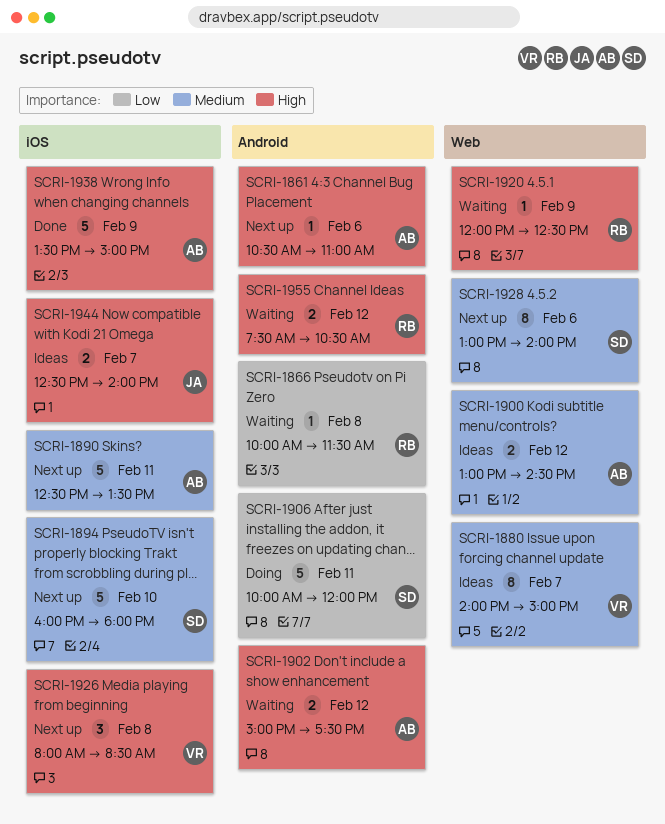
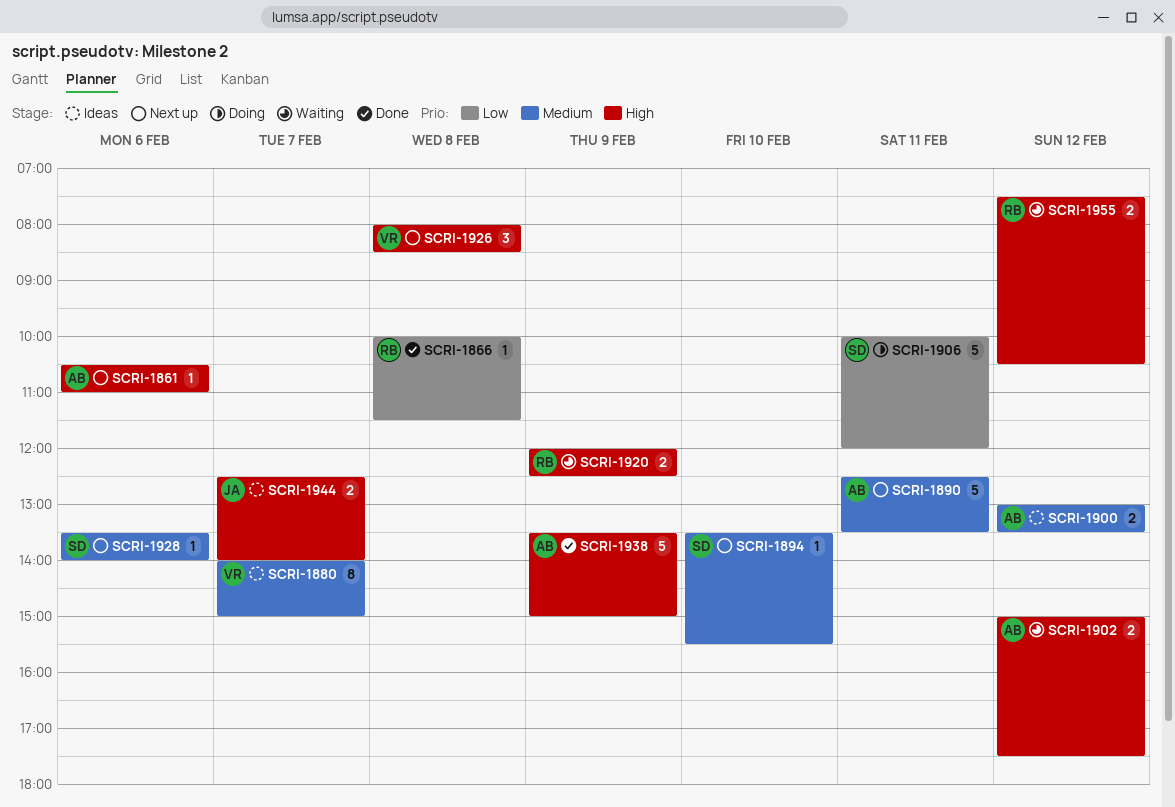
SCRI-1866, status: Waiting -> Done
SCRI-1894, estimate: 5 -> 1
SCRI-1894, begins: 16:00 -> 13:30
SCRI-1894, ends: 18:00 -> 15:30
SCRI-1900, ends: 14:30 -> 13:30
SCRI-1920, estimate: 1 -> 2
SCRI-1928, estimate: 8 -> 1
SCRI-1928, begins: 13:00 -> 13:30

